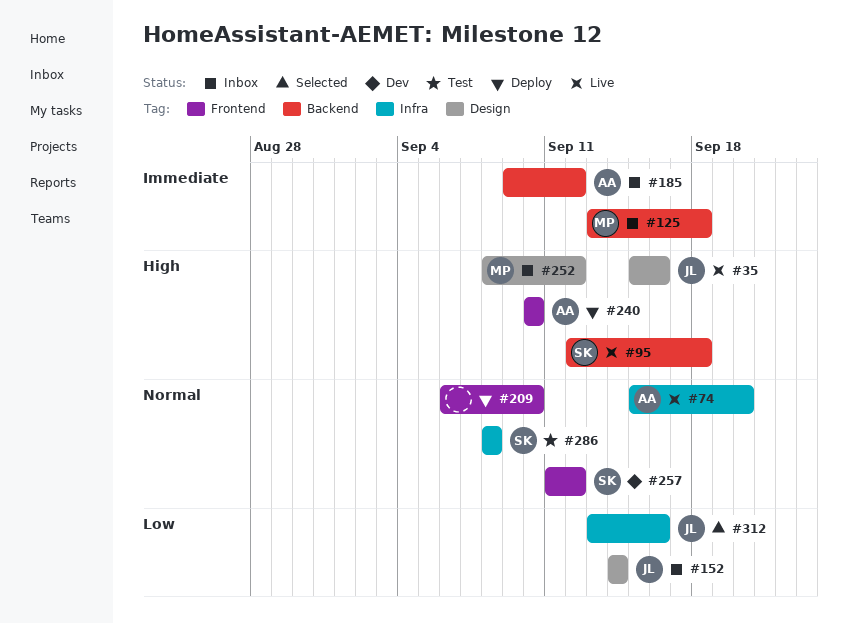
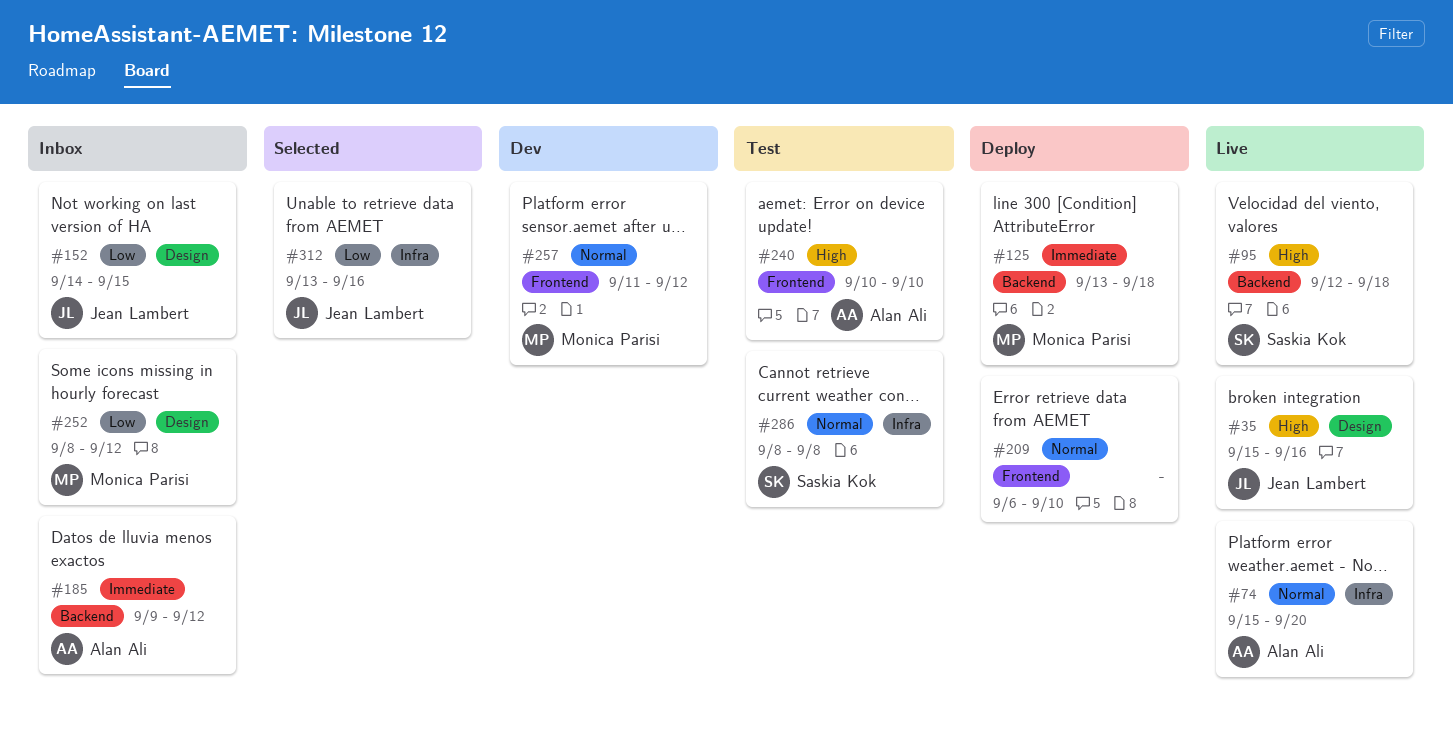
#125, status: Inbox -> Deploy
#152, due: Sep 14 -> Sep 15
#240, status: Deploy -> Test
#252, priority: High -> Low
#257, owner: Saskia Kok -> Monica Parisi

